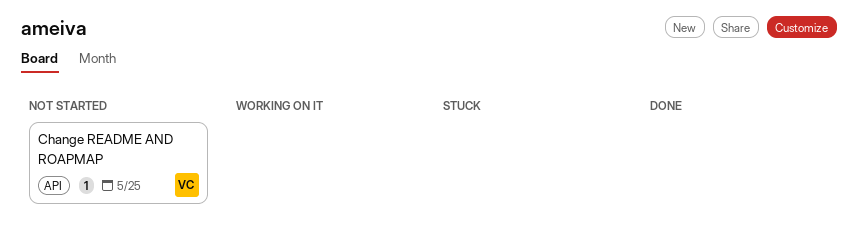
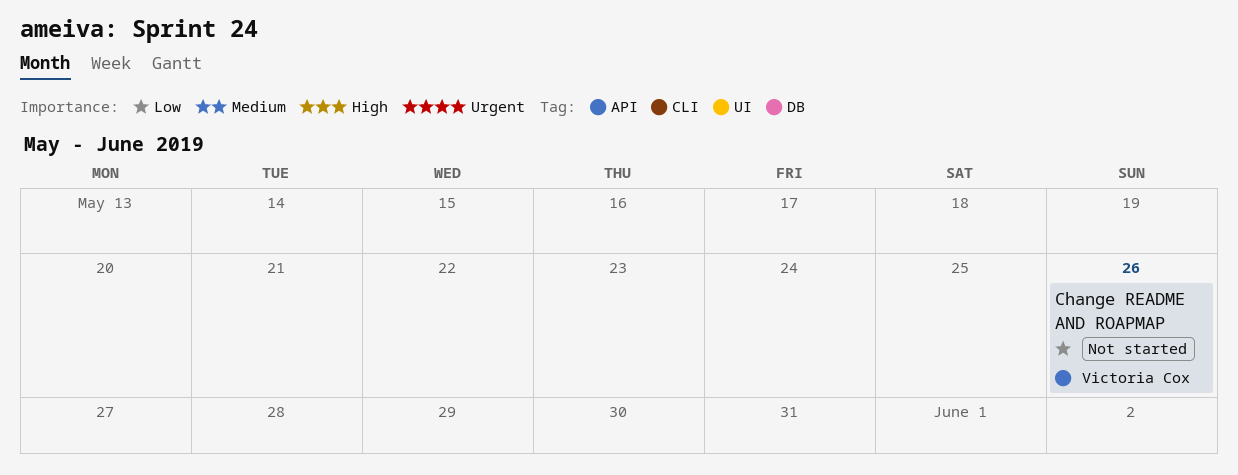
Change README AND ROAPMAP, due: May 25 -> May 26

